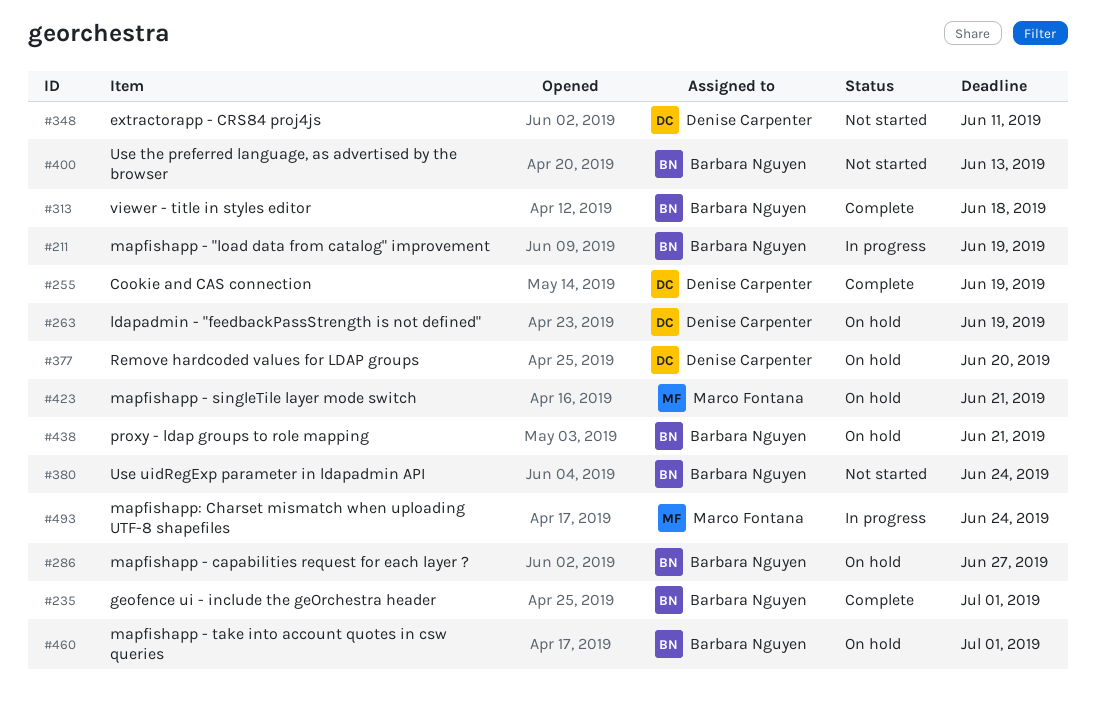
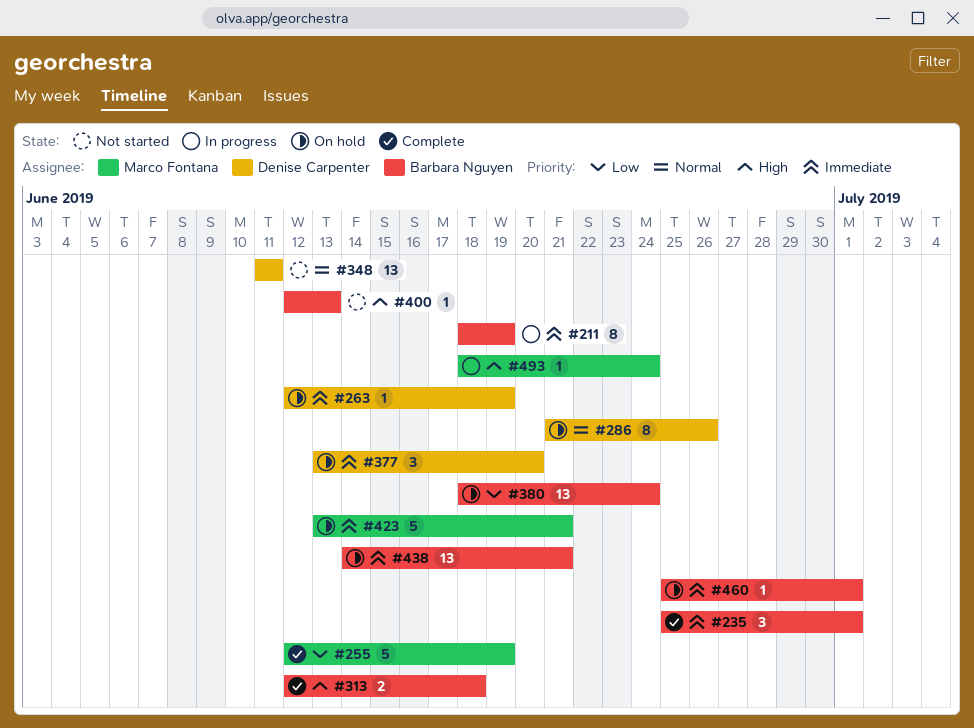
#255, owner: Denise Carpenter -> Marco Fontana
#286, owner: Barbara Nguyen -> Denise Carpenter
#286, due: Jun 27 -> Jun 26
#380, status: Not started -> On hold

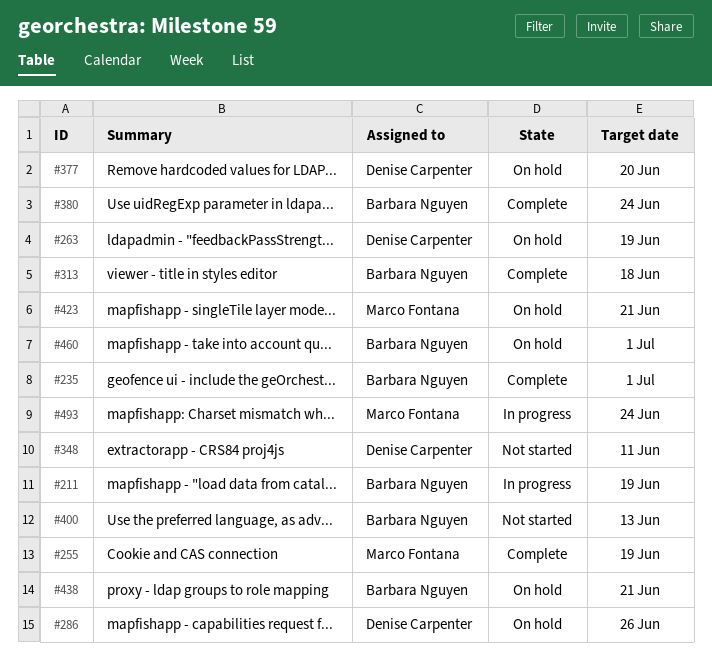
#380, status: On hold -> Complete

